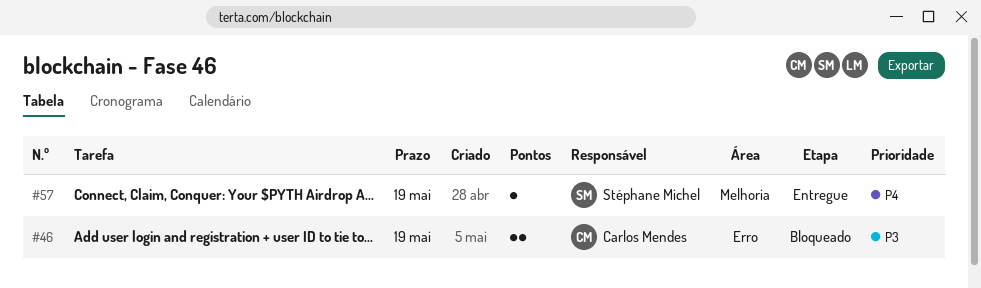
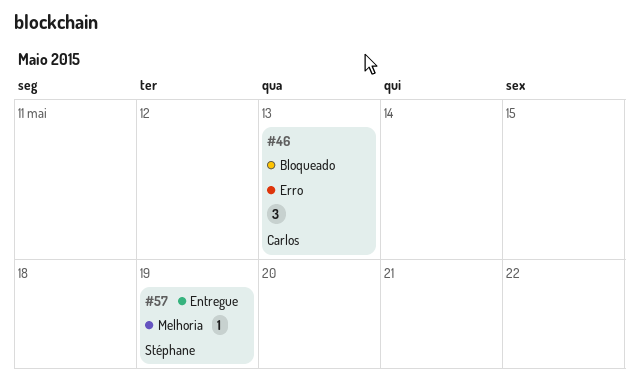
#46, estimate: 2 -> 3
#46, due: May 19 -> May 13

